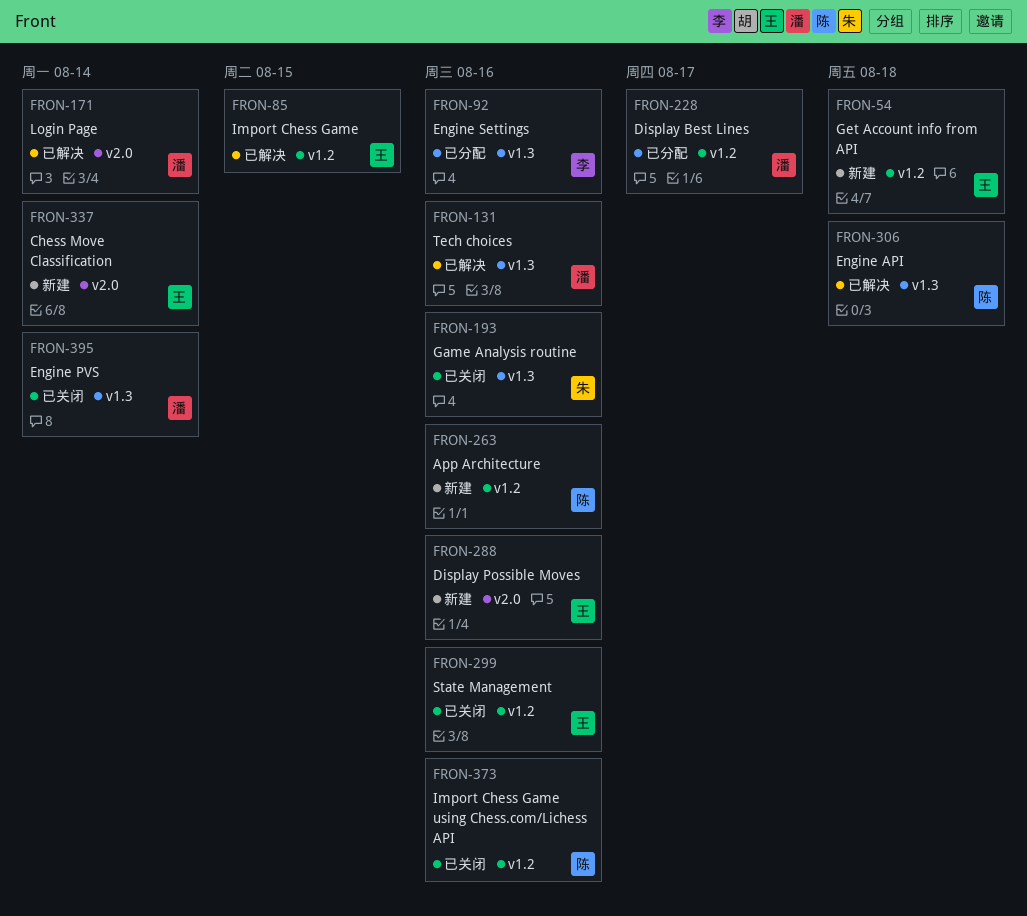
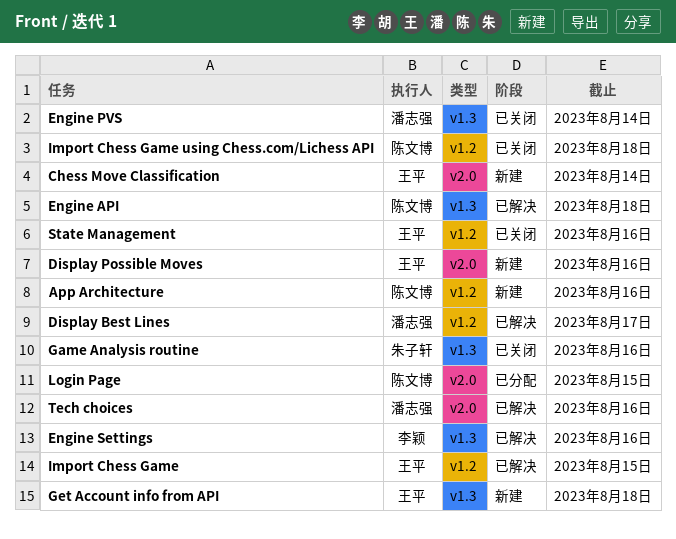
Display Best Lines, status: 已分配 -> 已解决
Engine Settings, status: 已分配 -> 已解决
Get Account info from API, label: v1.2 -> v1.3
Import Chess Game using Chess.com/Lichess API, due: Aug 16 -> Aug 18
Login Page, status: 已解决 -> 已分配
Login Page, owner: 潘志强 -> 陈文博
Login Page, due: Aug 14 -> Aug 15
Tech choices, label: v1.3 -> v2.0

